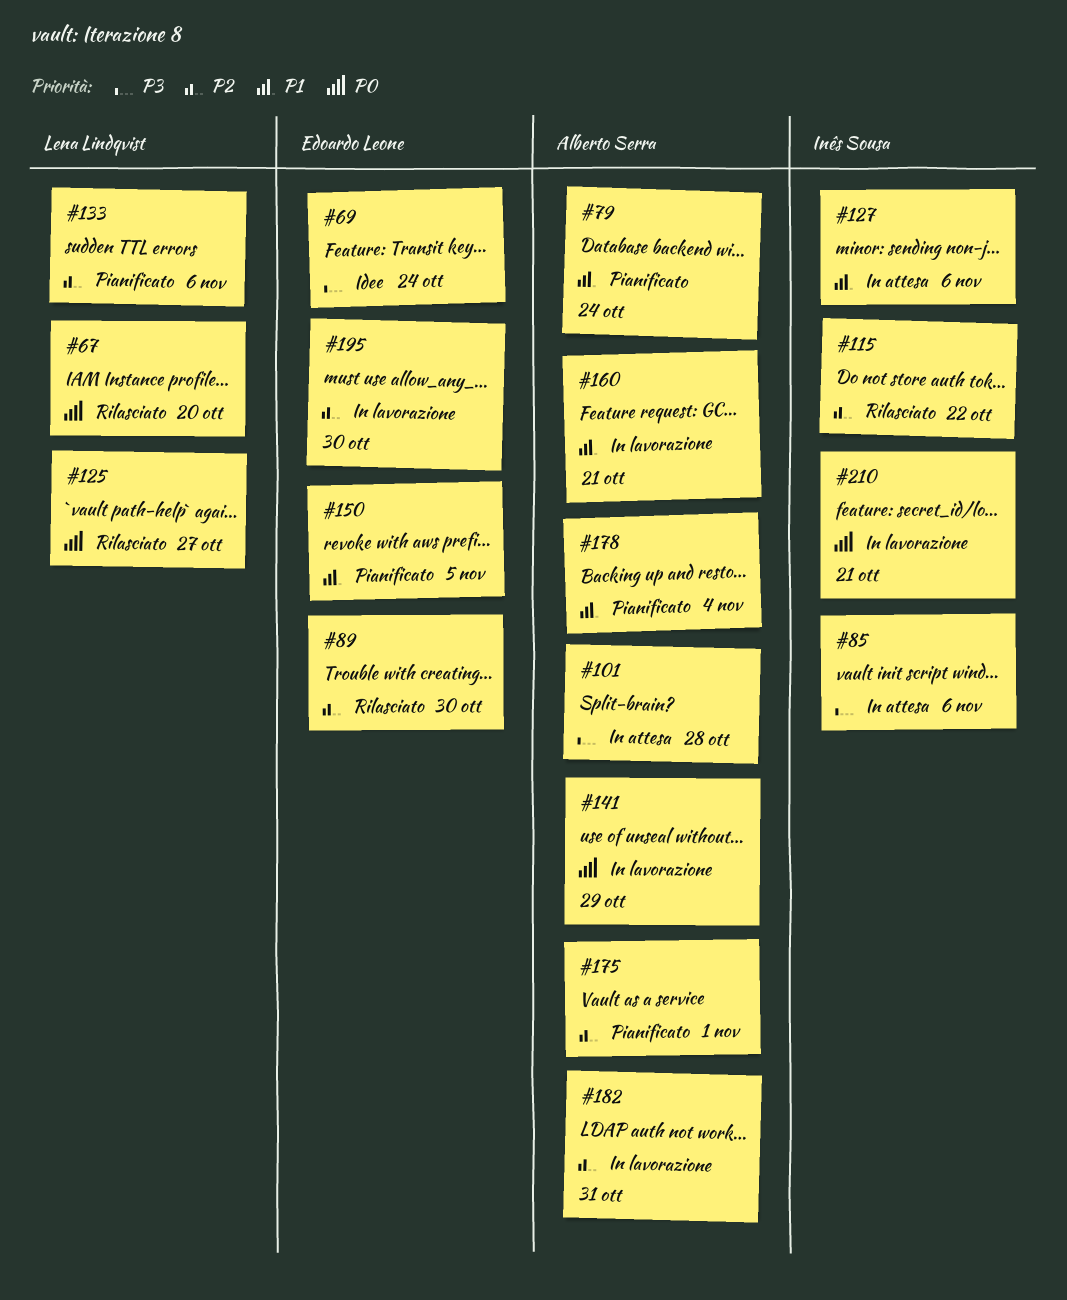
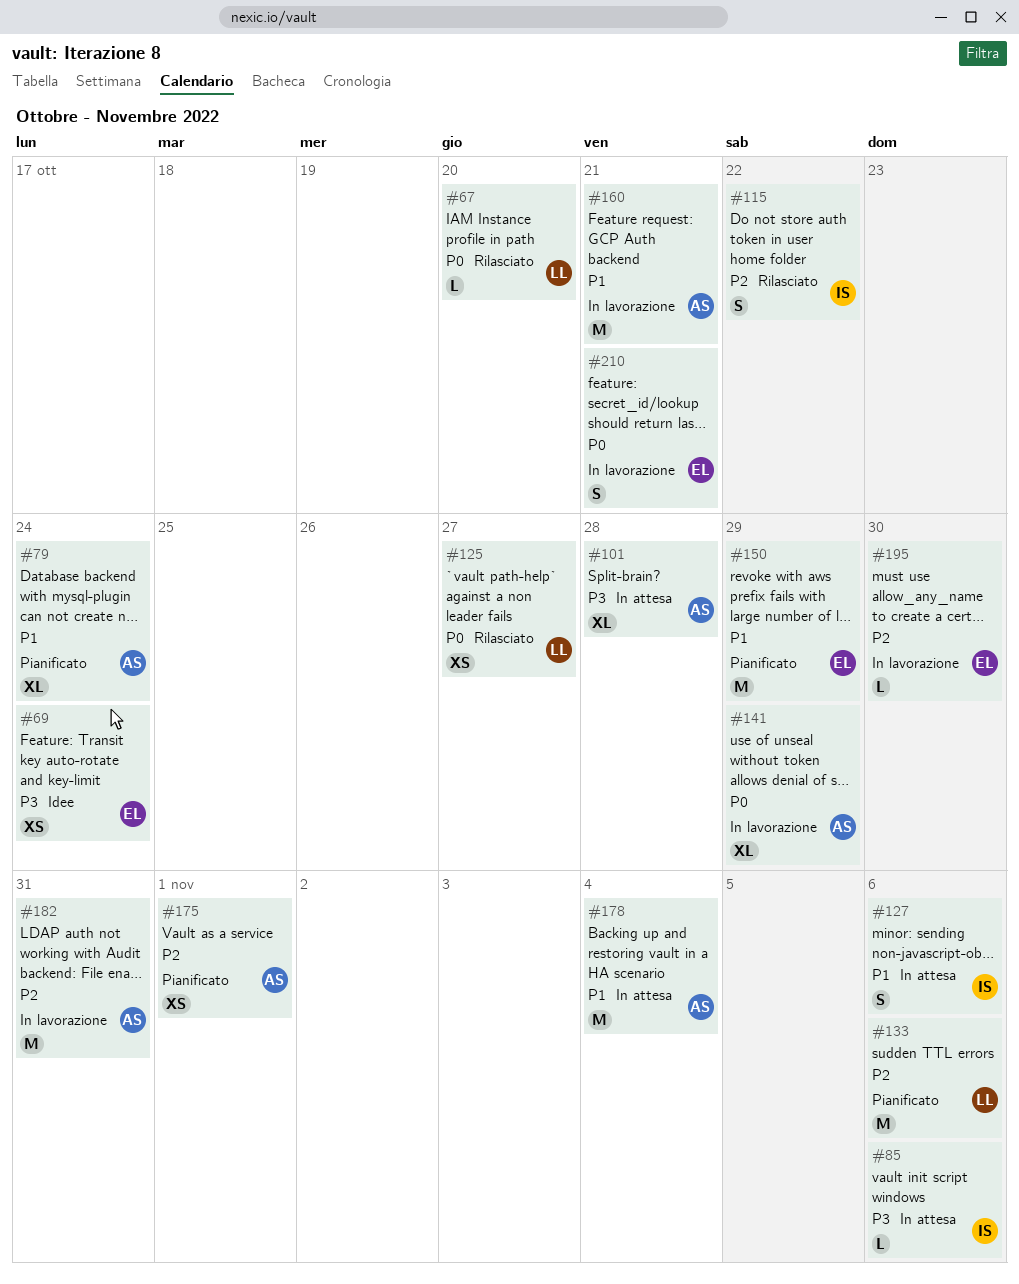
#89: present -> none
#150, due: Nov 5 -> Oct 29
#178, status: Pianificato -> In attesa
#210, owner: Inês Sousa -> Edoardo Leone

